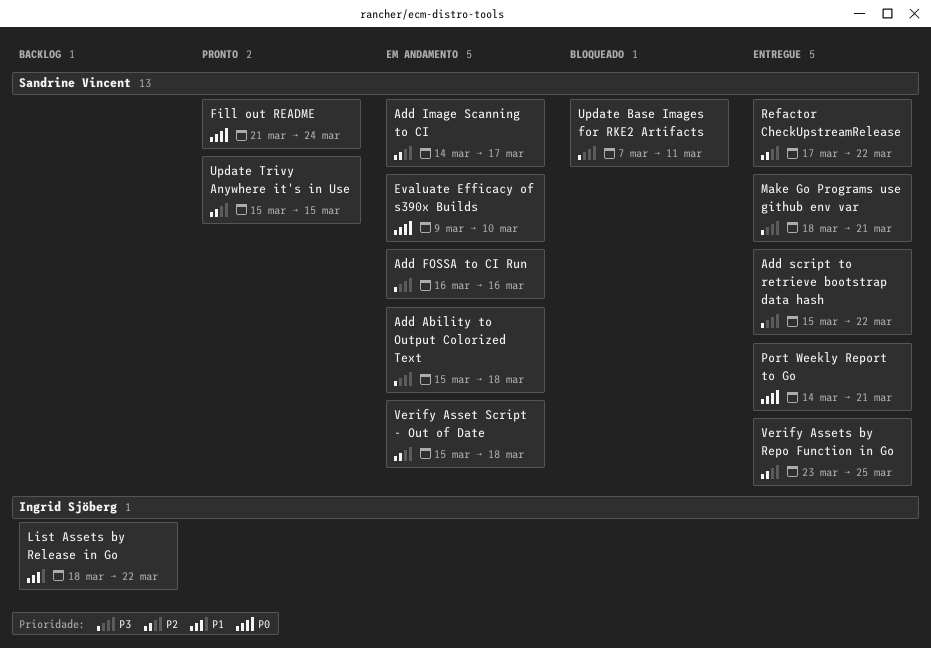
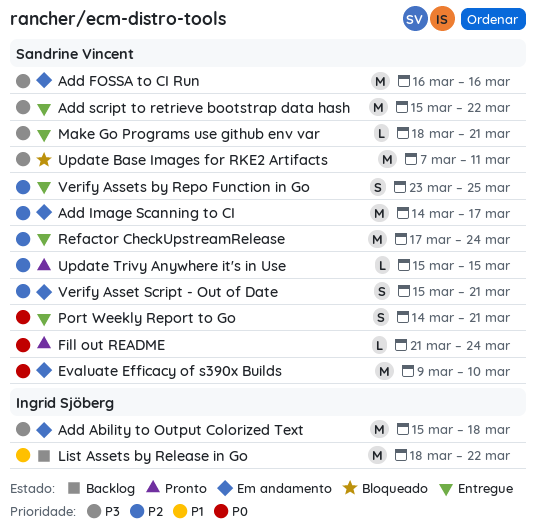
Add Ability to Output Colorized Text, owner: Sandrine Vincent -> Ingrid Sjöberg
Refactor CheckUpstreamRelease, due: Mar 22 -> Mar 24
Verify Asset Script - Out of Date, due: Mar 18 -> Mar 21

